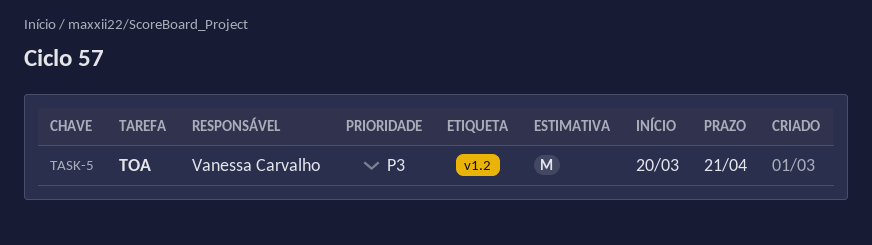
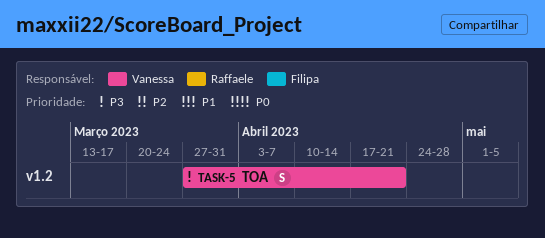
TASK-5, estimate: M -> S
TASK-5, start: Mar 20 -> Mar 27

